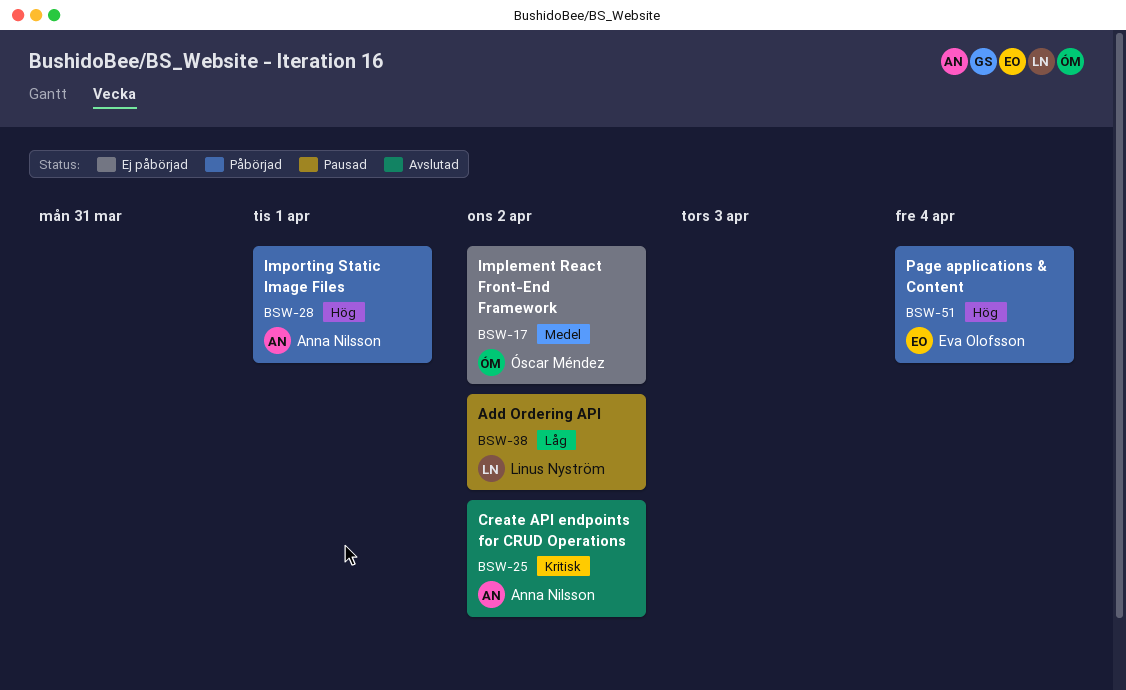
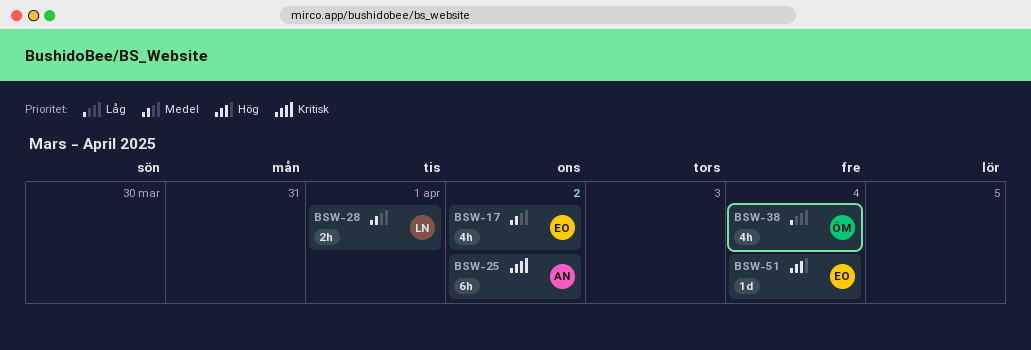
BSW-17, owner: Óscar Méndez -> Eva Olofsson
BSW-28, owner: Anna Nilsson -> Linus Nyström
BSW-28, priority: Hög -> Medel
BSW-38, owner: Linus Nyström -> Óscar Méndez
BSW-38, due: Apr 2 -> Apr 4

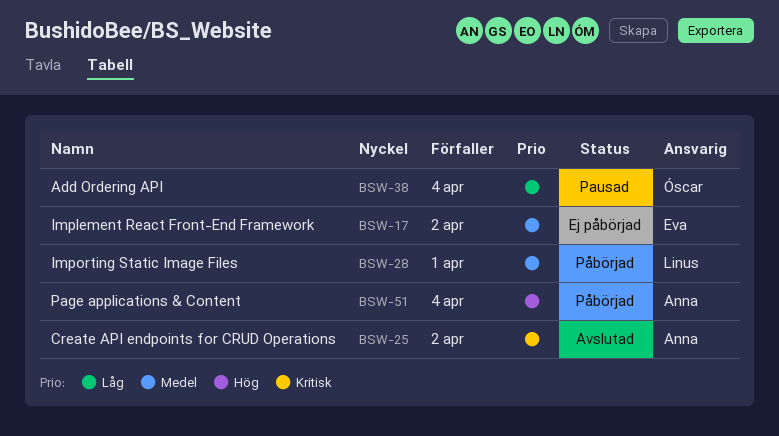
BSW-51, owner: Eva -> Anna

